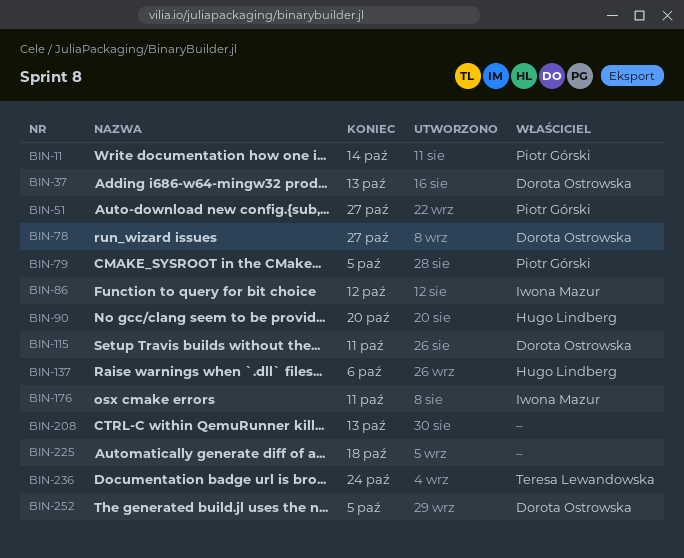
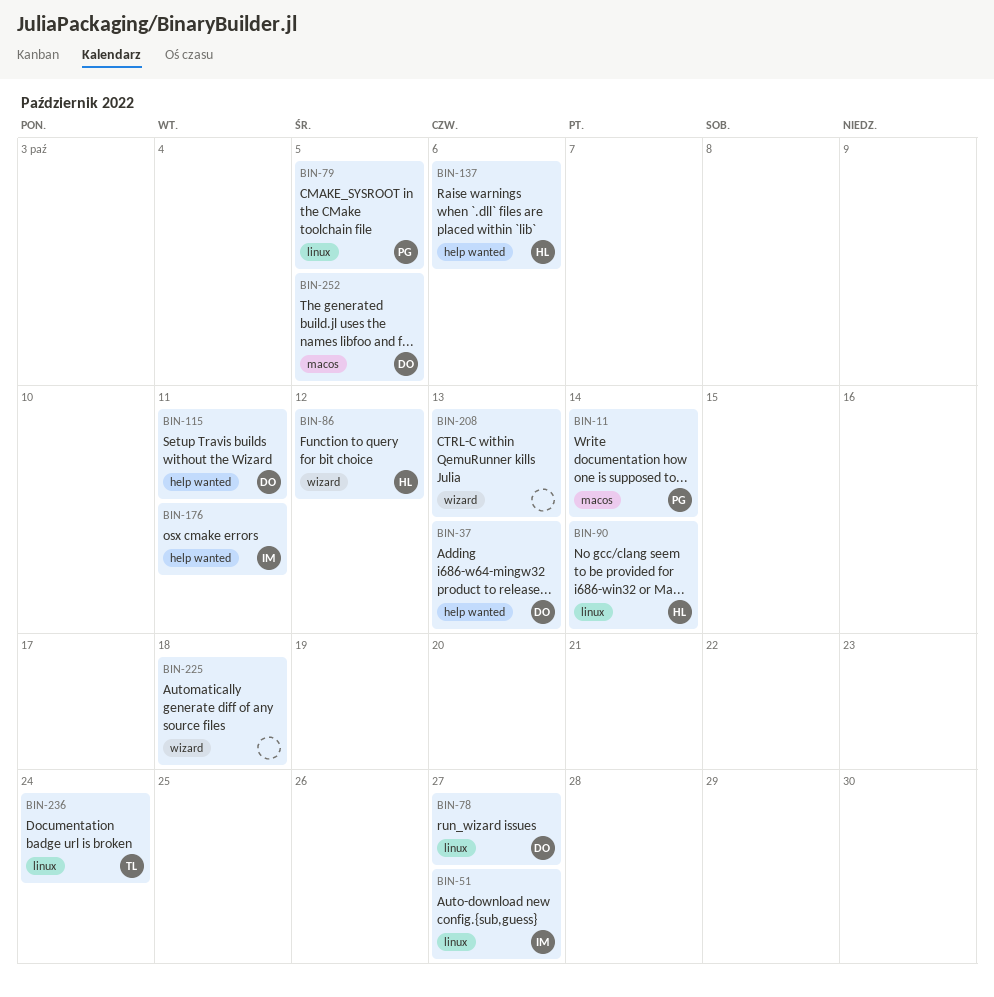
BIN-51, owner: Piotr Górski -> Iwona Mazur
BIN-86, owner: Iwona Mazur -> Hugo Lindberg
BIN-90, due: Oct 20 -> Oct 14

